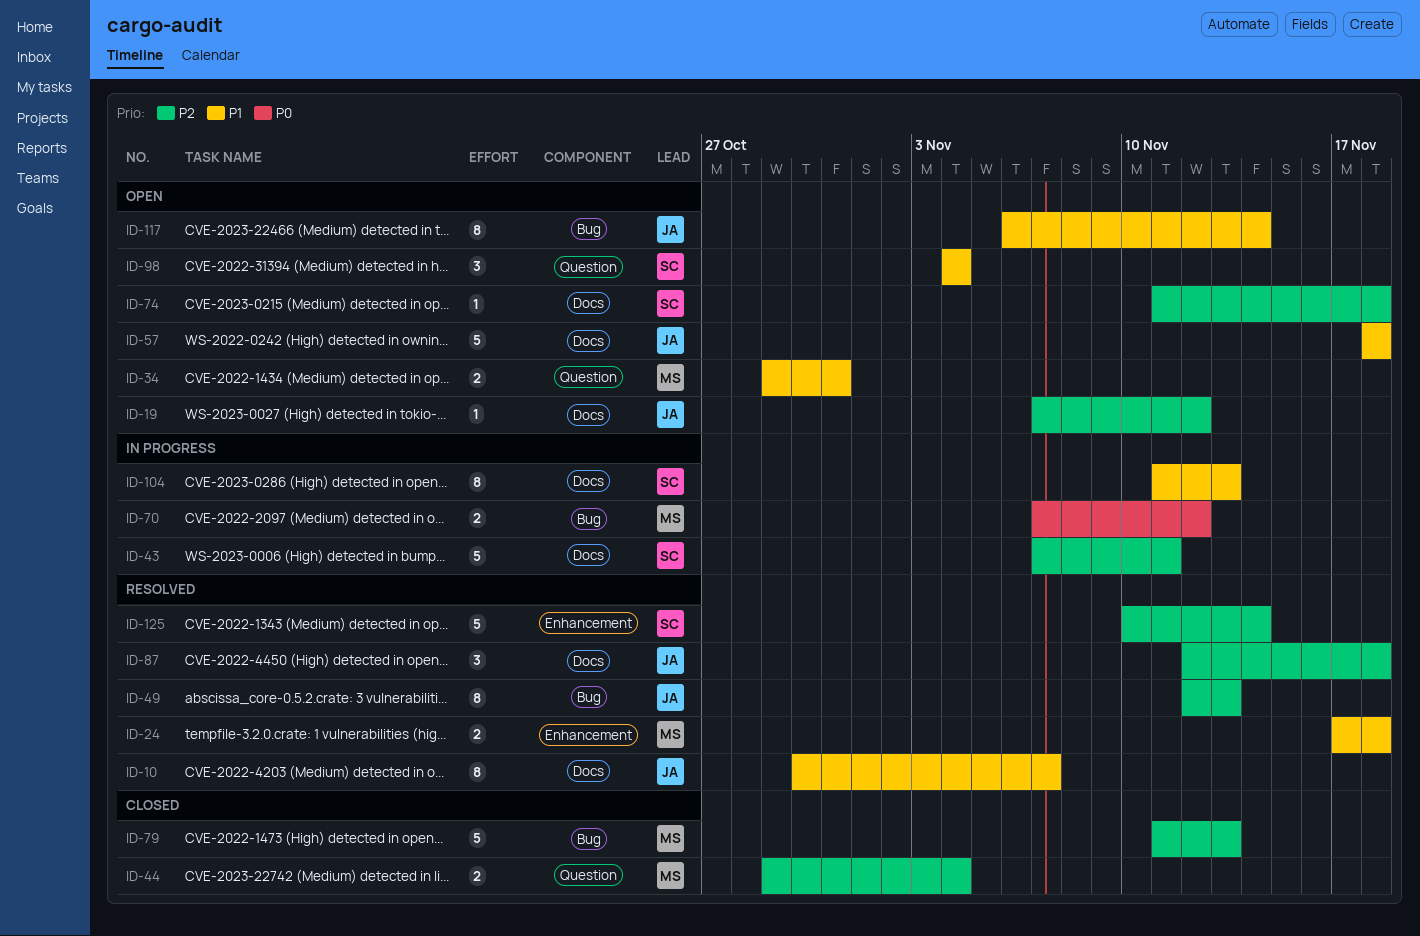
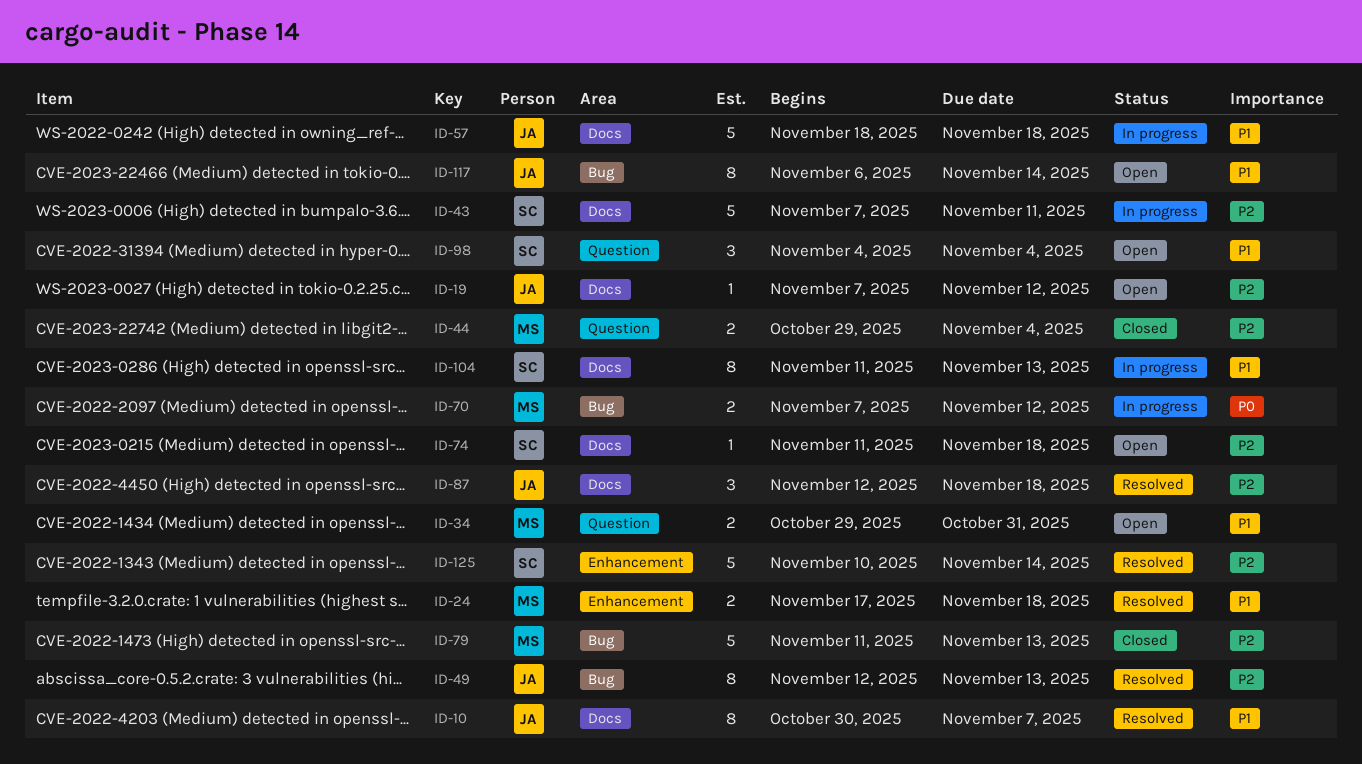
ID-57, status: Open -> In progress

